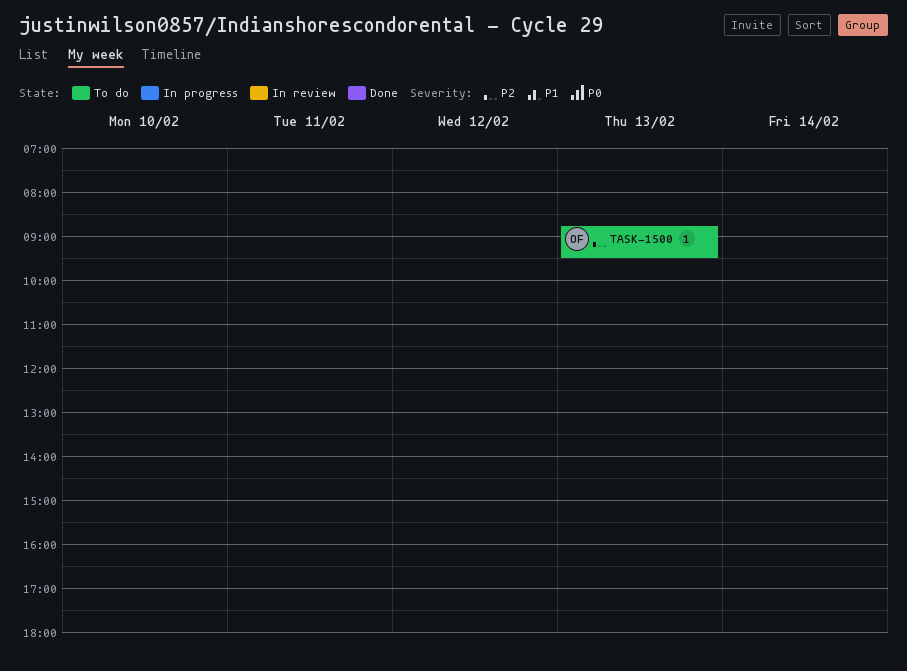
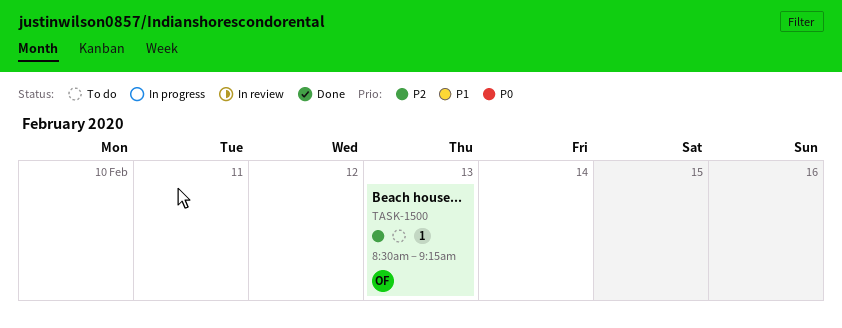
TASK-1500, begins: 08:45 -> 08:30
TASK-1500, ends: 09:30 -> 09:15

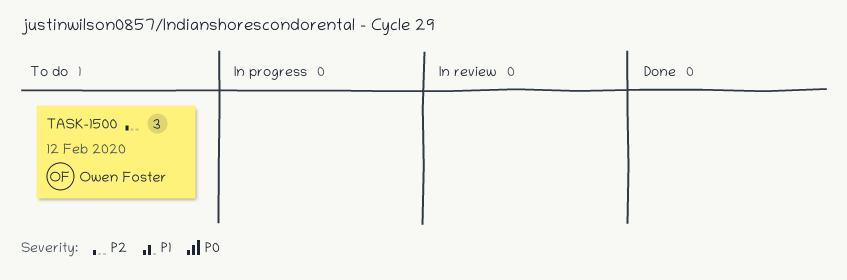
TASK-1500, estimate: 1 -> 3
TASK-1500, day: Feb 13 -> Feb 12

